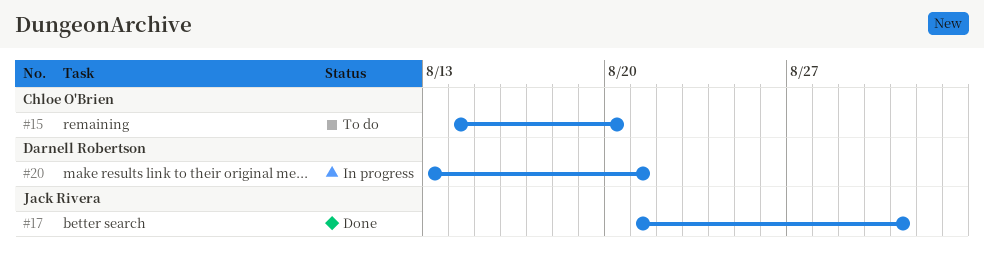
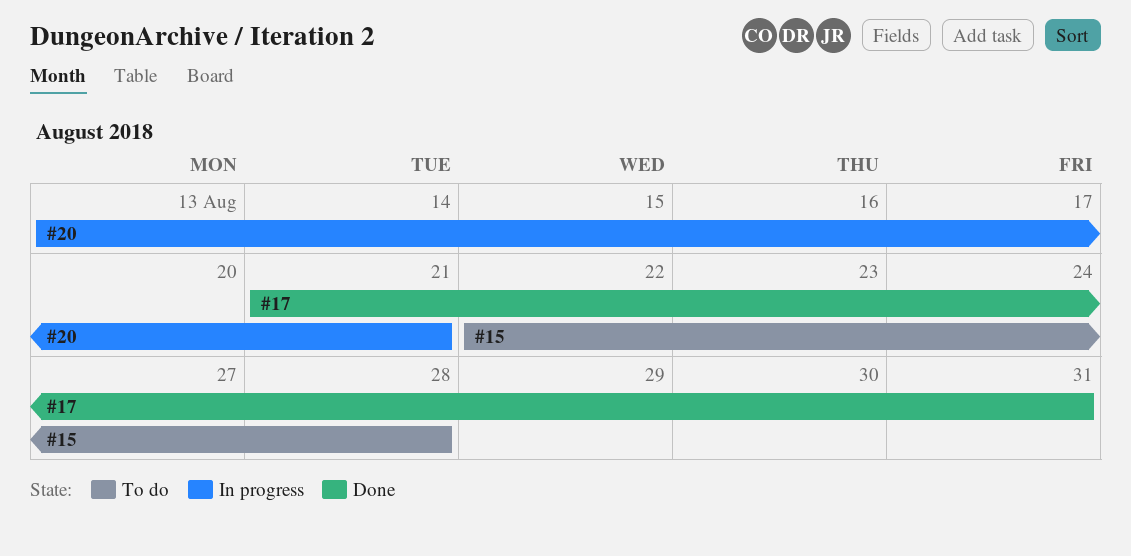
#15, start: Aug 14 -> Aug 22
#15, due: Aug 20 -> Aug 28

